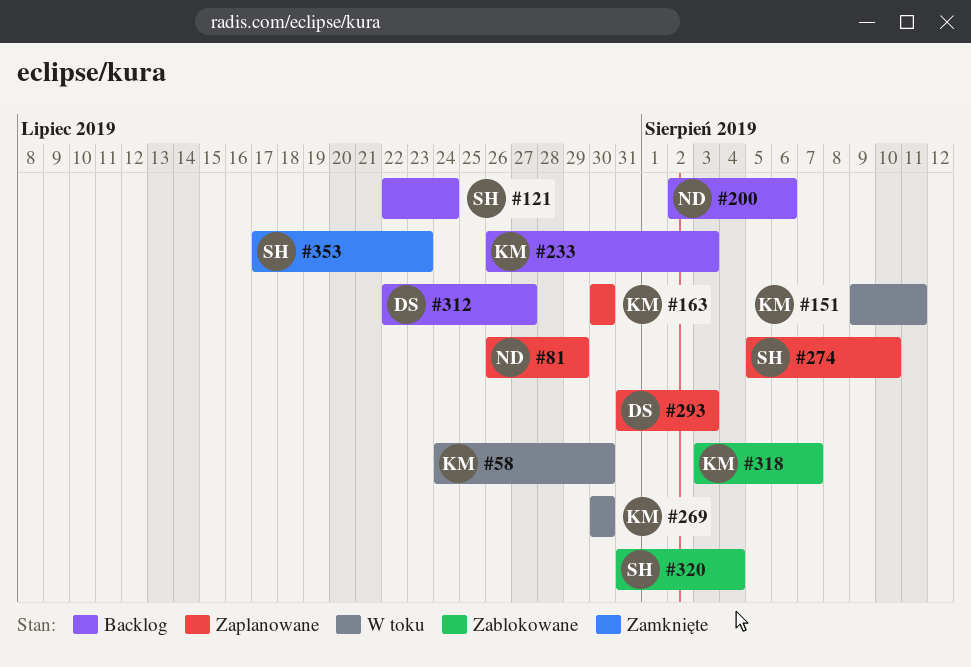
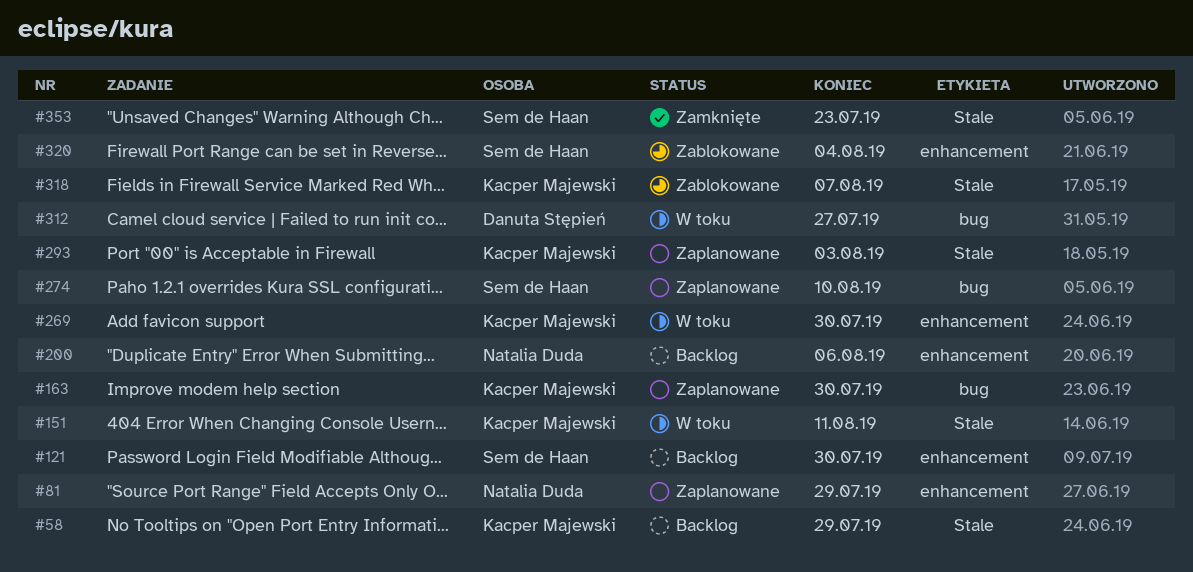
#58, status: W toku -> Backlog
#58, due: Jul 30 -> Jul 29
#121, due: Jul 24 -> Jul 30
#233: present -> none
#293, owner: Danuta Stępień -> Kacper Majewski
#312, status: Backlog -> W toku

